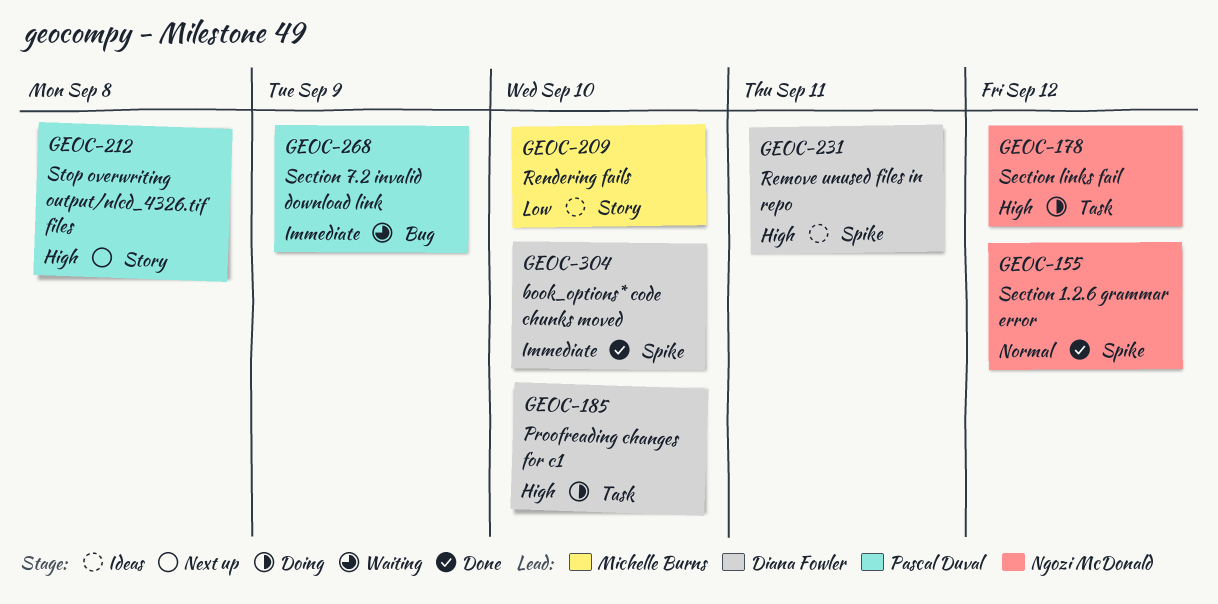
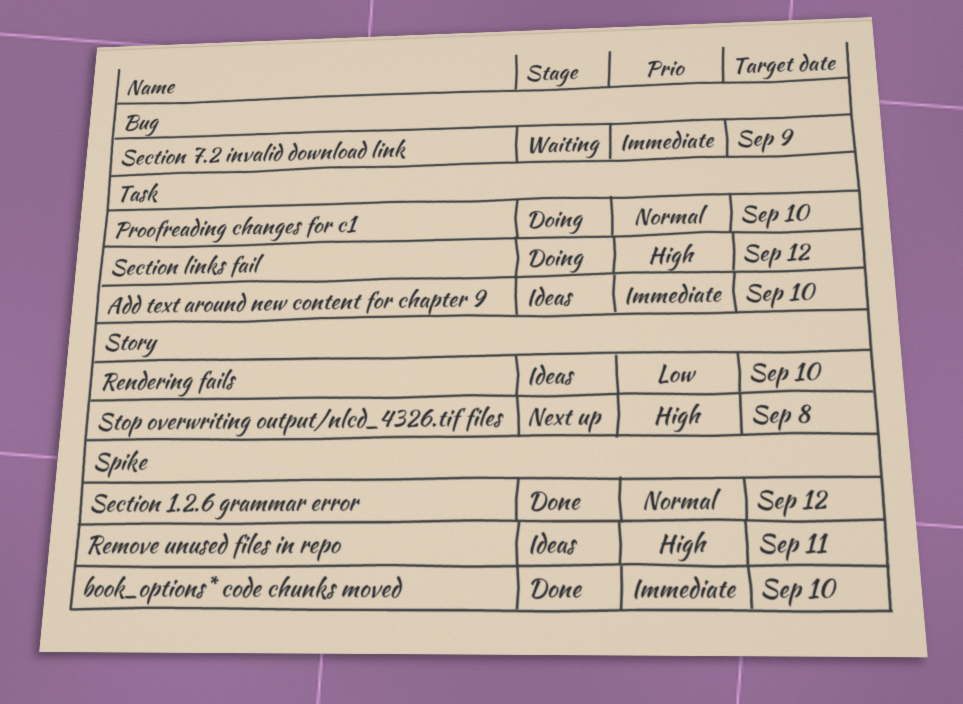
Add text around new content for chapter 9: none -> present
Proofreading changes for c1, priority: High -> Normal

